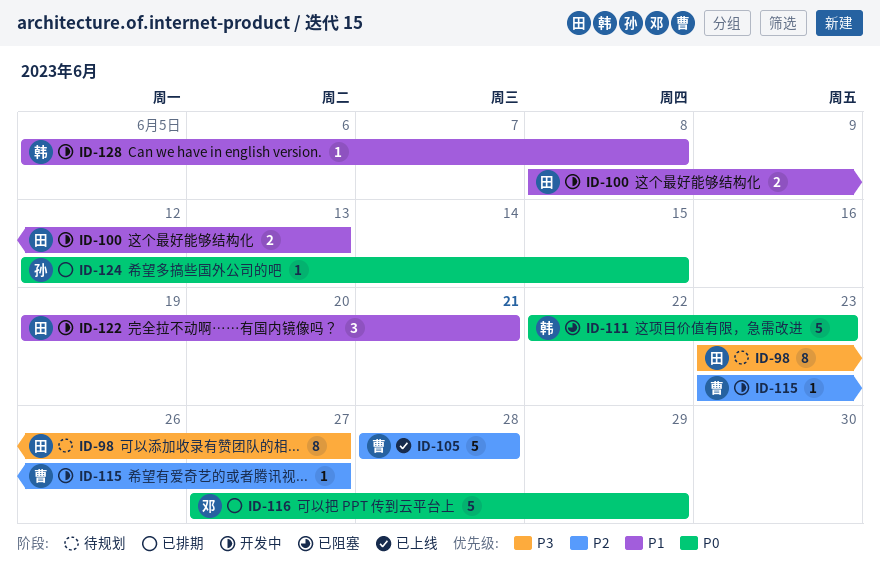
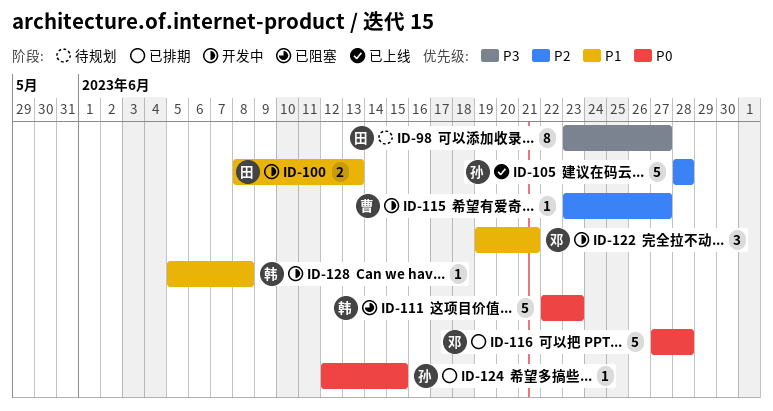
ID-105, owner: 曹 -> 孙
ID-116, due: Jun 29 -> Jun 28
ID-122, owner: 田 -> 邓

